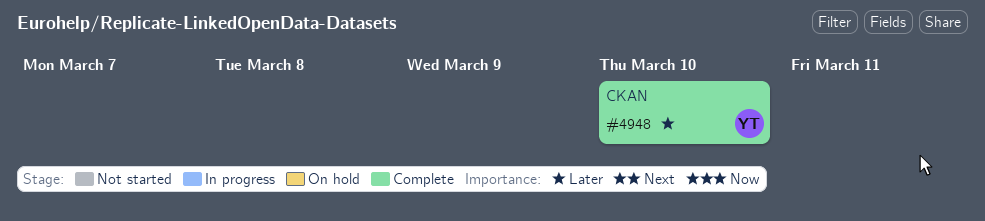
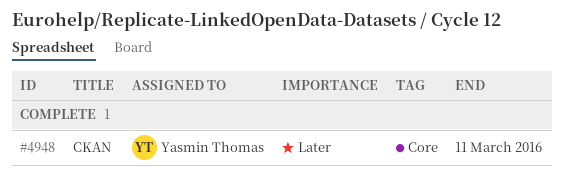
#4948, due: Mar 10 -> Mar 11

